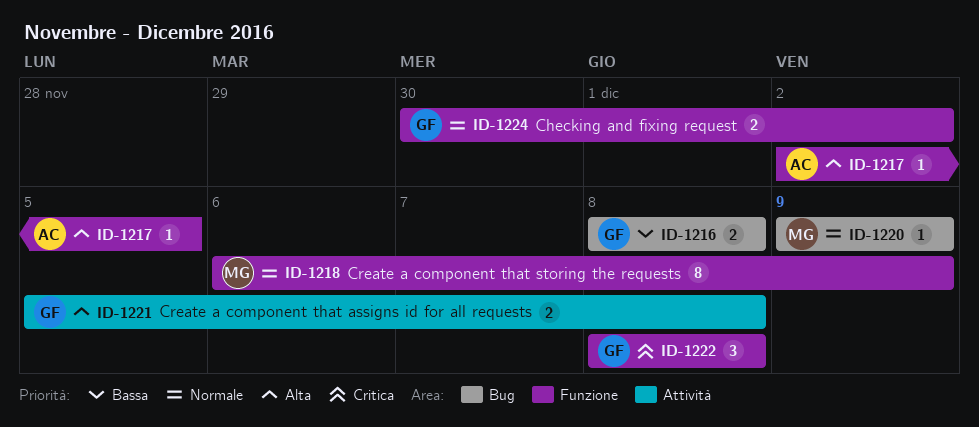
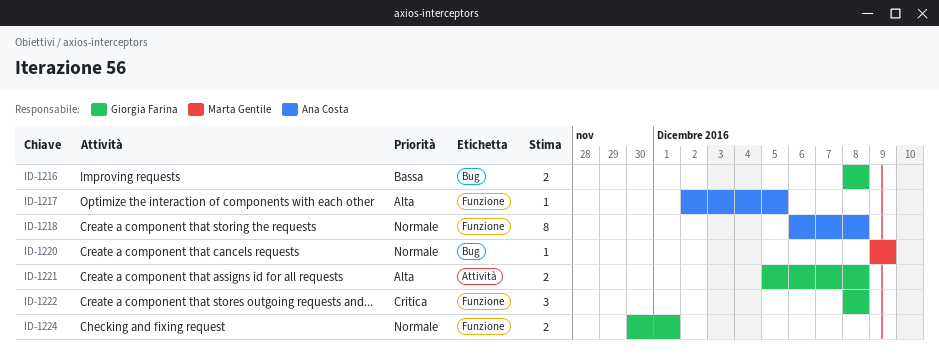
ID-1218, owner: Marta Gentile -> Ana Costa
ID-1218, due: Dec 9 -> Dec 8
ID-1224, due: Dec 2 -> Dec 1

